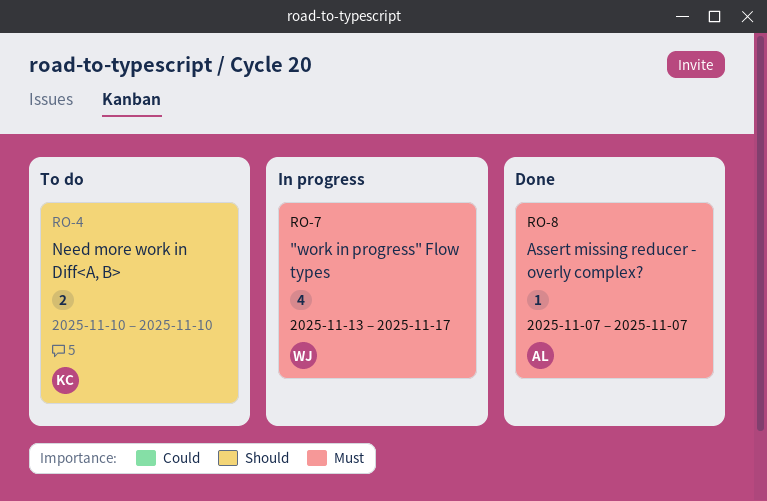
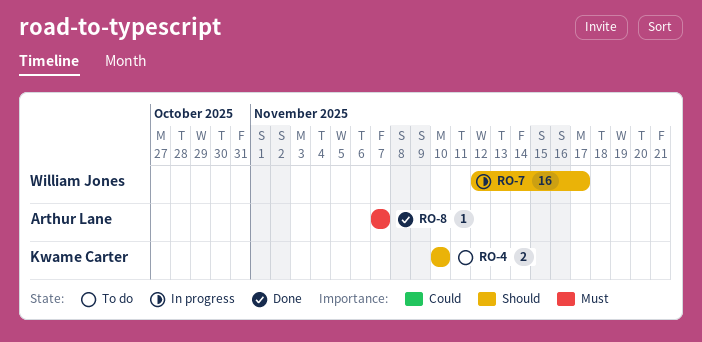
RO-7, priority: Must -> Should
RO-7, estimate: 4 -> 16
RO-7, start: Nov 13 -> Nov 12

